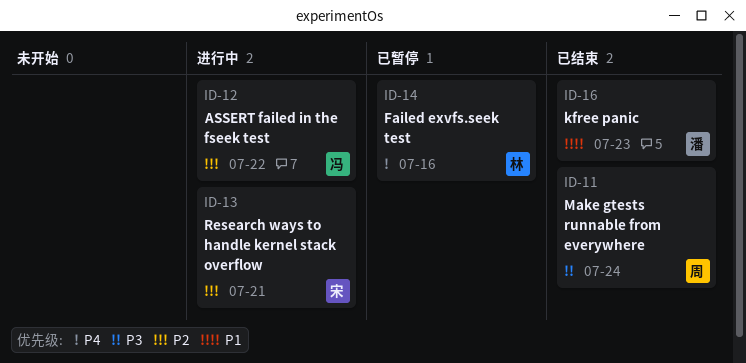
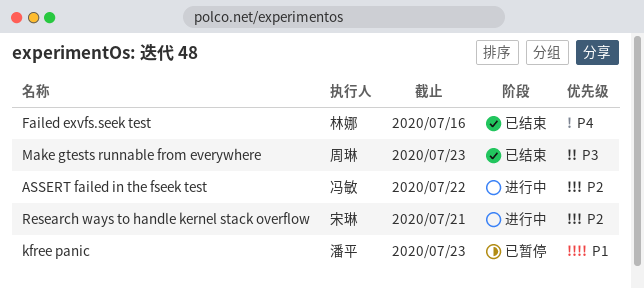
Failed exvfs.seek test, status: 已暂停 -> 已结束
kfree panic, status: 已结束 -> 已暂停
Make gtests runnable from everywhere, due: Jul 24 -> Jul 23

